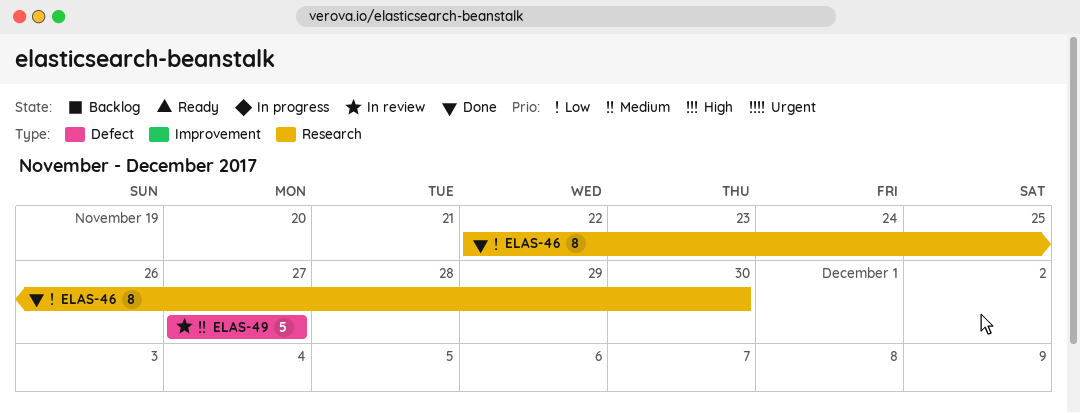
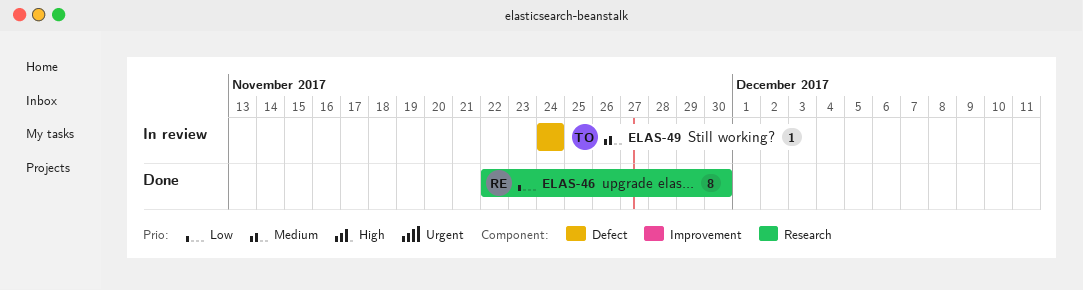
ELAS-49, estimate: 5 -> 1
ELAS-49, start: Nov 27 -> Nov 24
ELAS-49, due: Nov 27 -> Nov 24

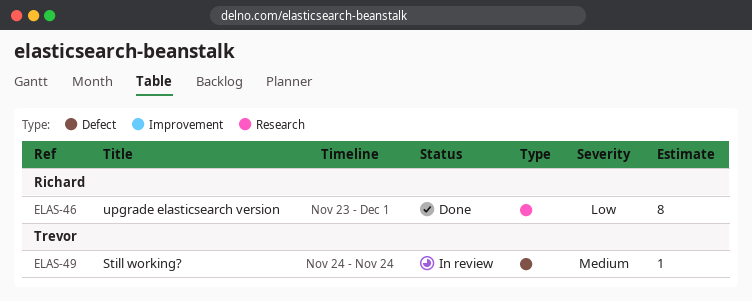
ELAS-46, start: Nov 22 -> Nov 23
ELAS-46, due: Nov 30 -> Dec 1

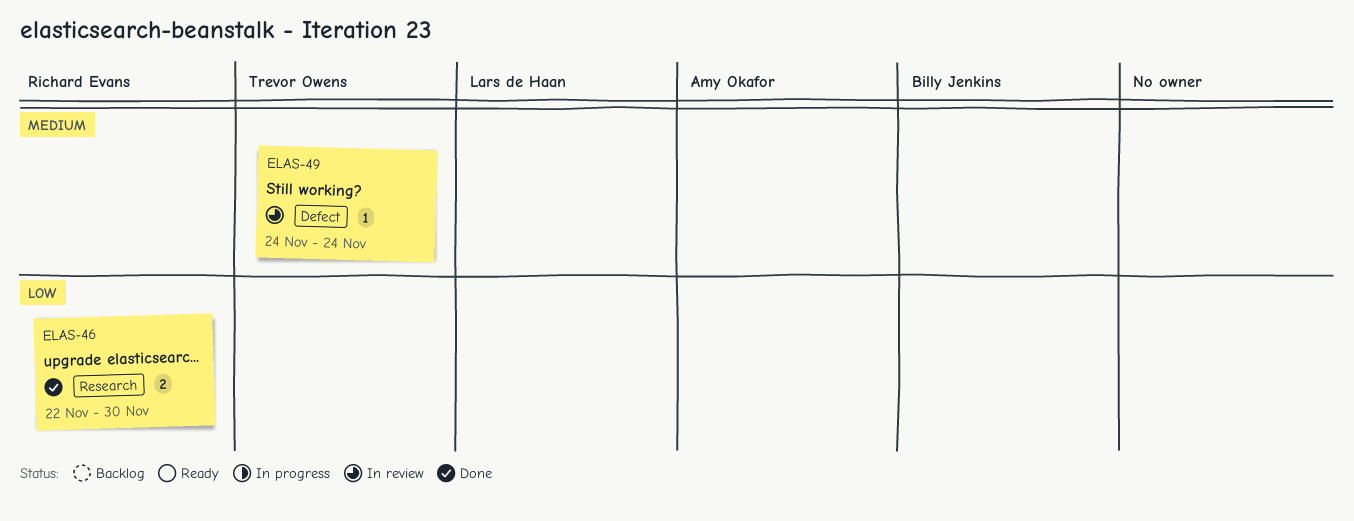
ELAS-46, estimate: 8 -> 2
ELAS-46, start: Nov 23 -> Nov 22
ELAS-46, due: Dec 1 -> Nov 30

